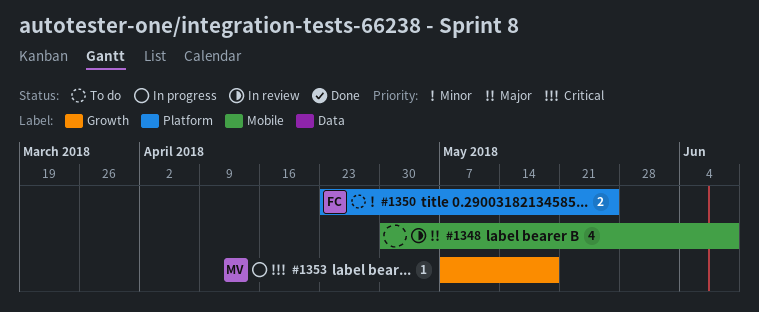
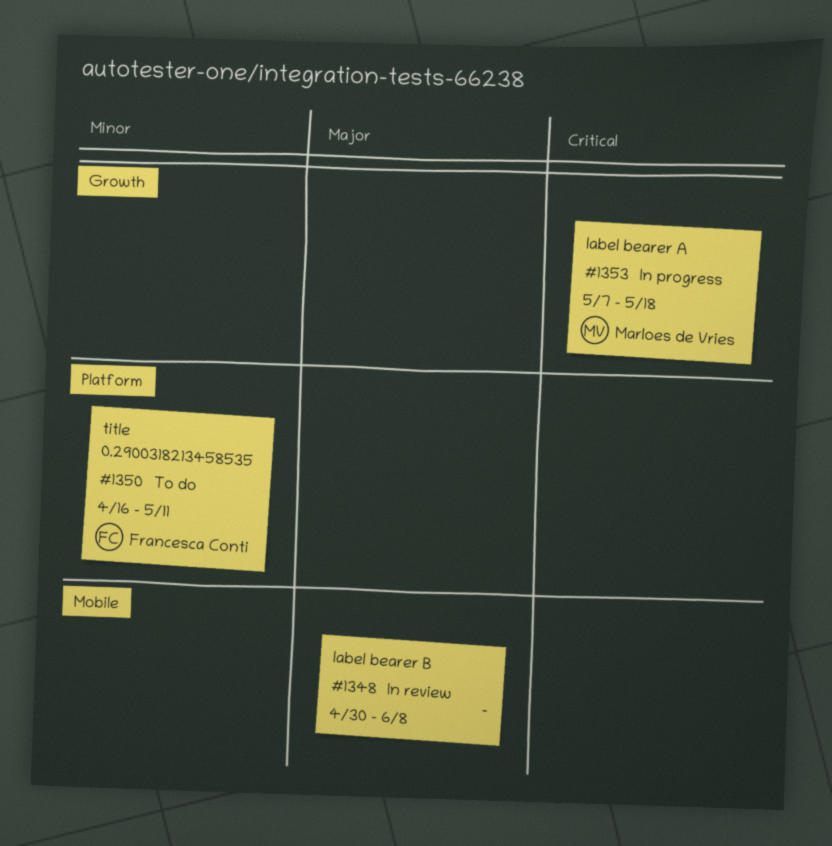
#1350, start: Apr 23 -> Apr 16
#1350, due: May 25 -> May 11

